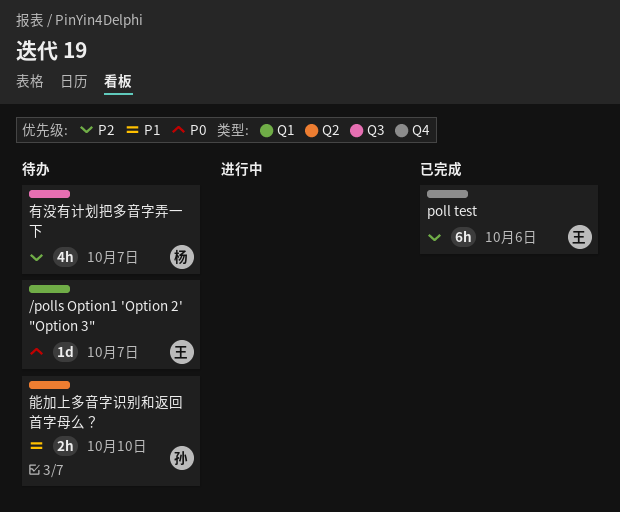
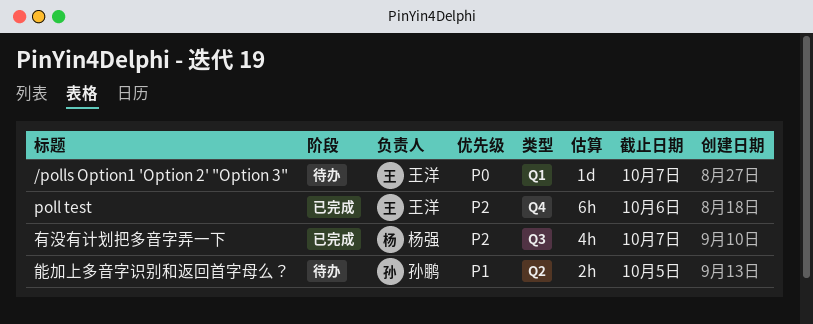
有没有计划把多音字弄一下, status: 待办 -> 已完成
能加上多音字识别和返回首字母么？, due: Oct 10 -> Oct 5

